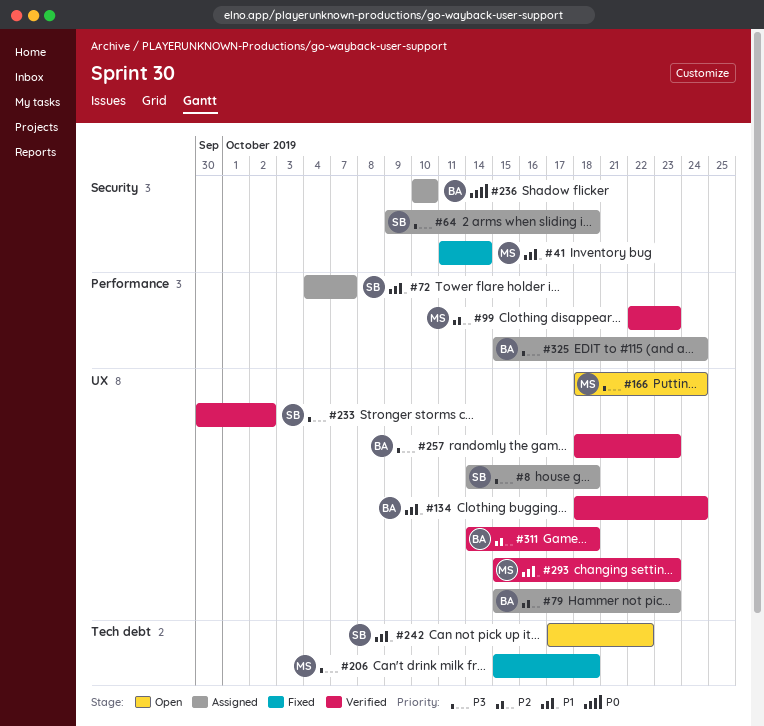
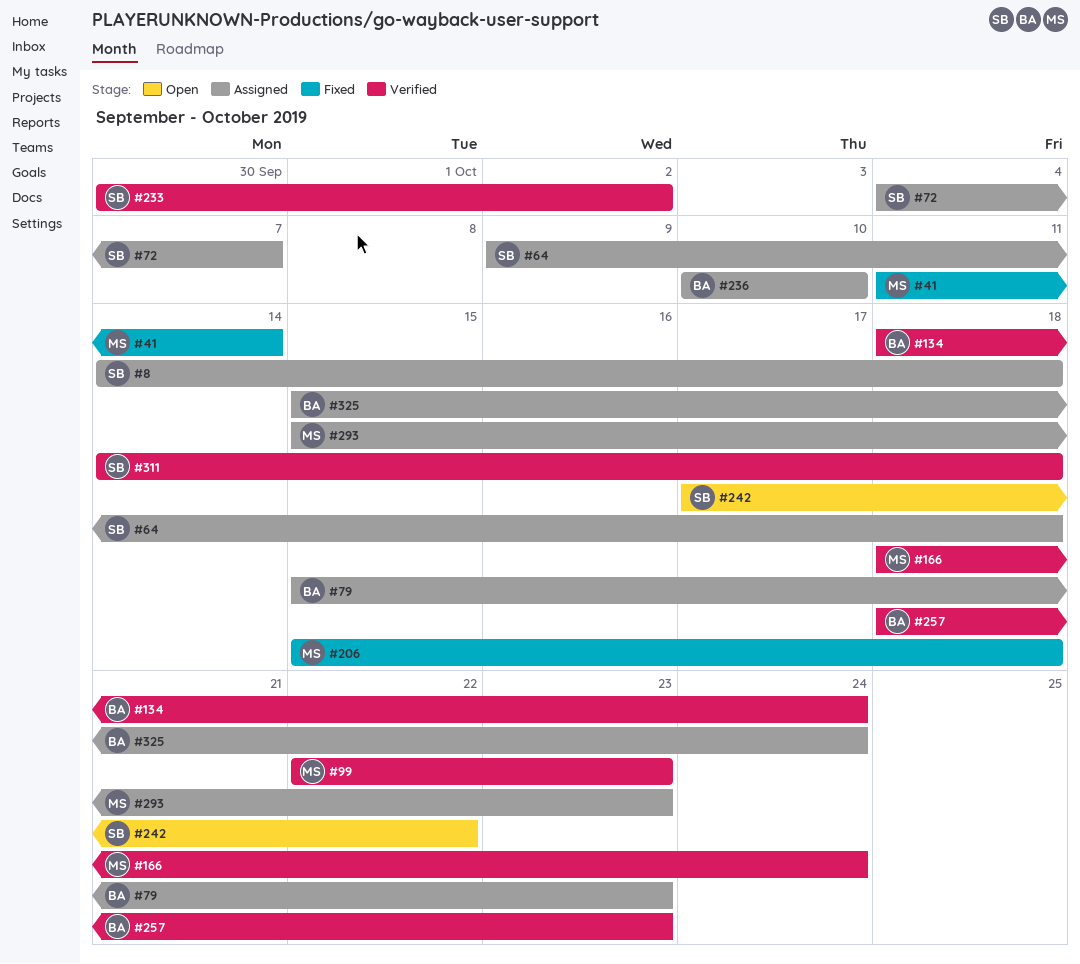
#166, status: Open -> Verified
#293, status: Verified -> Assigned
#311, owner: BA -> SB

